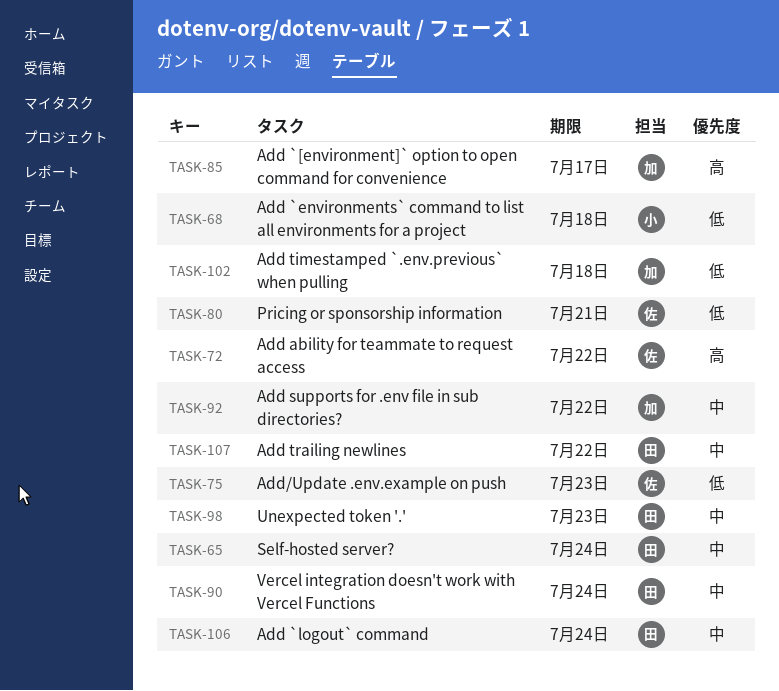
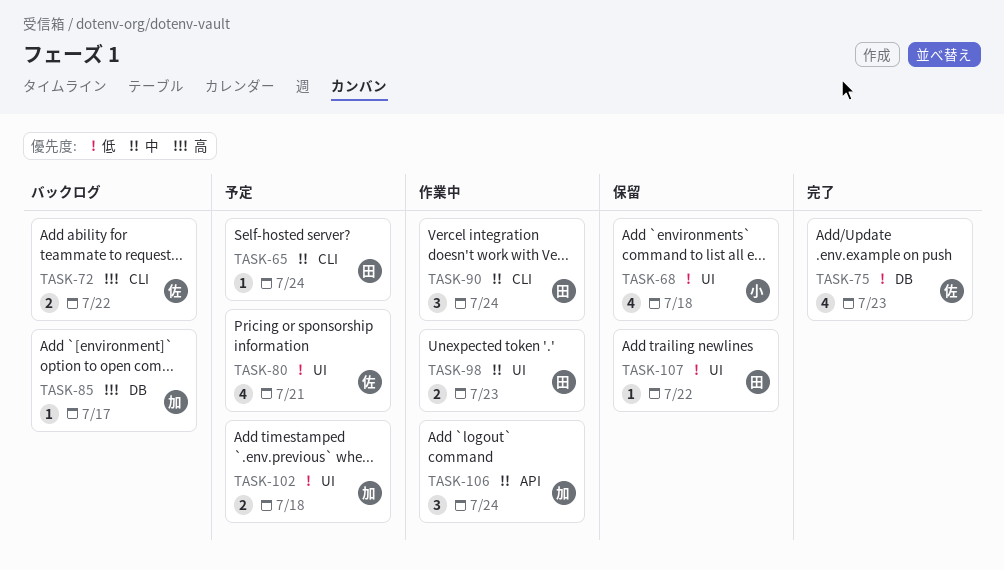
TASK-92: present -> none
TASK-106, owner: 田 -> 加
TASK-107, priority: 中 -> 低

